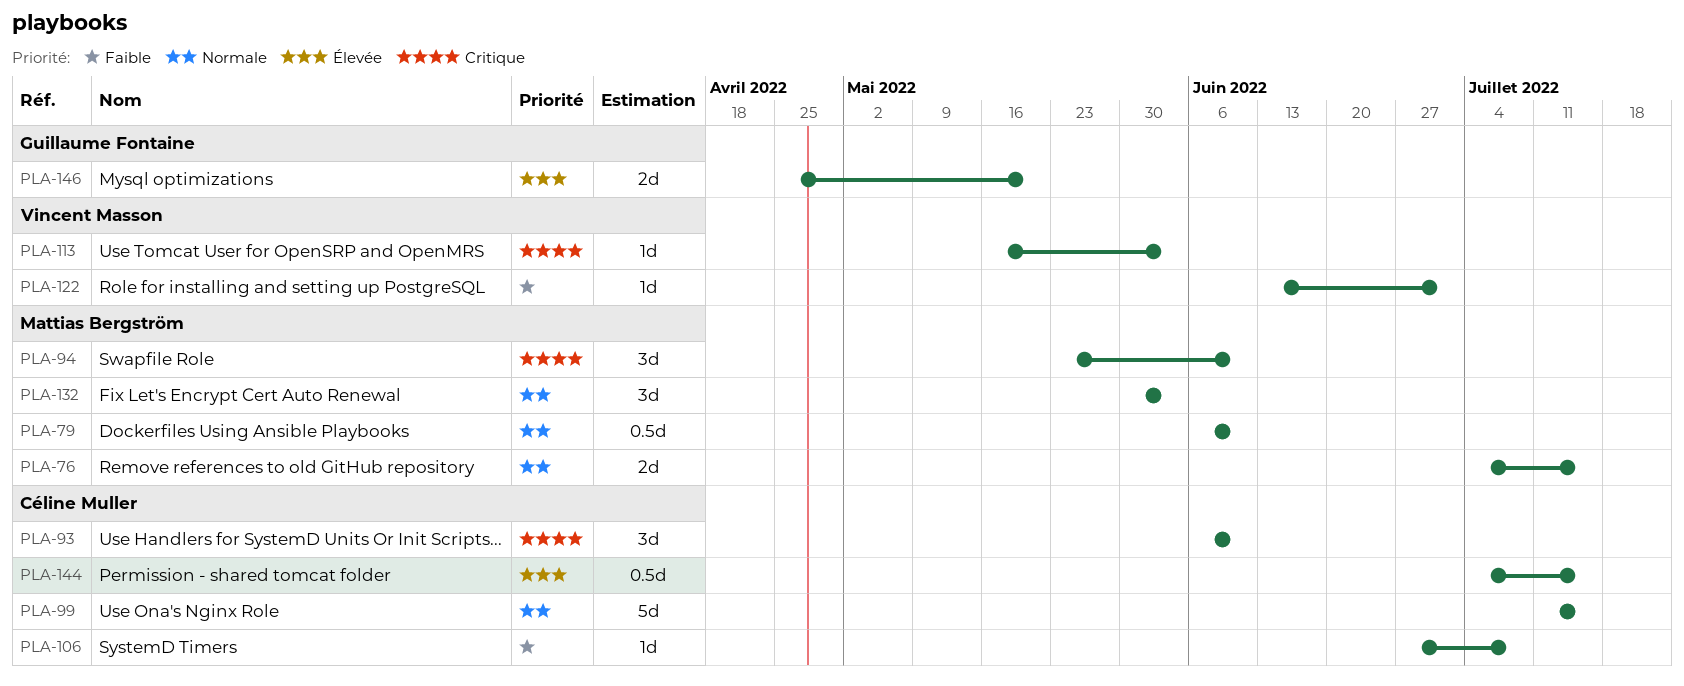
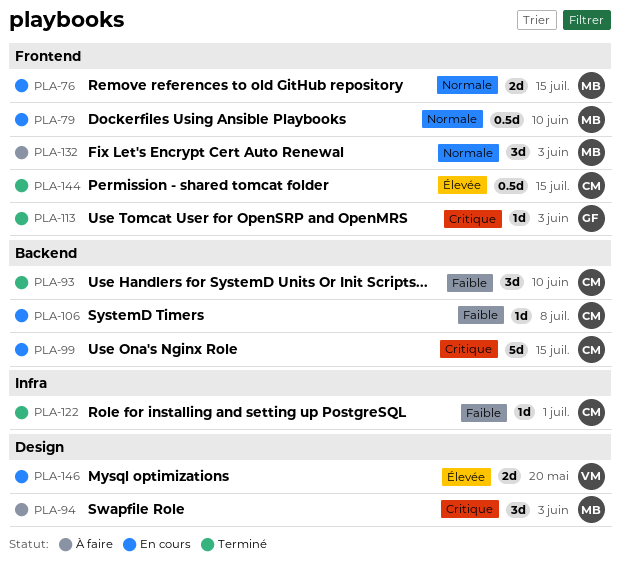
PLA-93, priority: Critique -> Faible
PLA-94, due: Jun 10 -> Jun 3
PLA-99, priority: Normale -> Critique
PLA-113, owner: Vincent Masson -> Guillaume Fontaine
PLA-122, owner: Vincent Masson -> Céline Muller
PLA-146, owner: Guillaume Fontaine -> Vincent Masson

